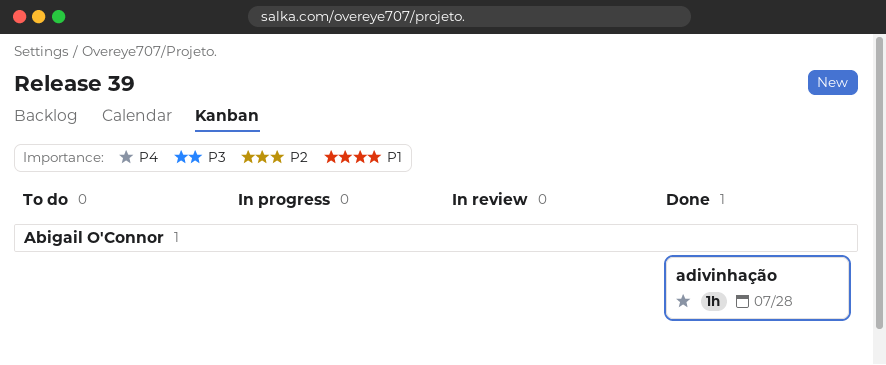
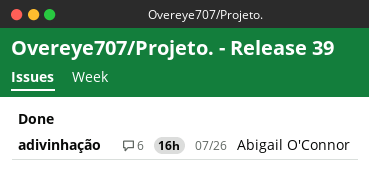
adivinhação, estimate: 1h -> 16h
adivinhação, due: Jul 28 -> Jul 26

